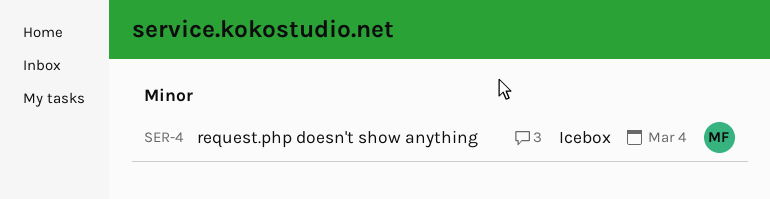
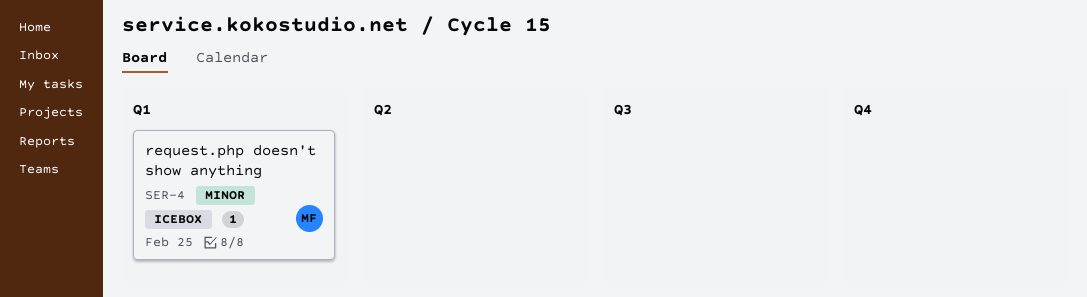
SER-4, due: Mar 4 -> Feb 25

